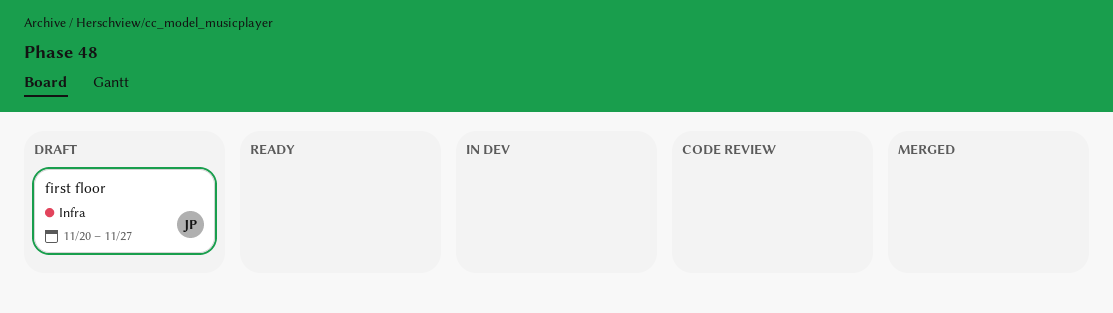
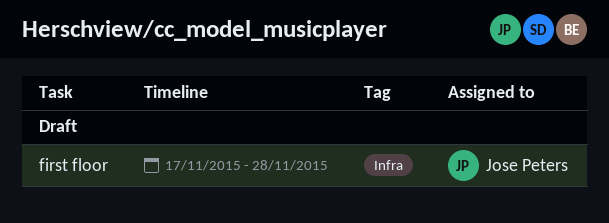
first floor, start: Nov 20 -> Nov 17
first floor, due: Nov 27 -> Nov 28

